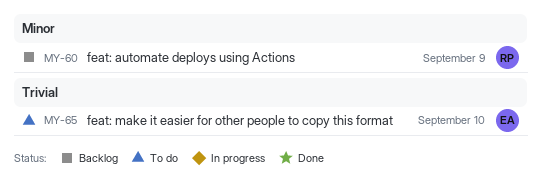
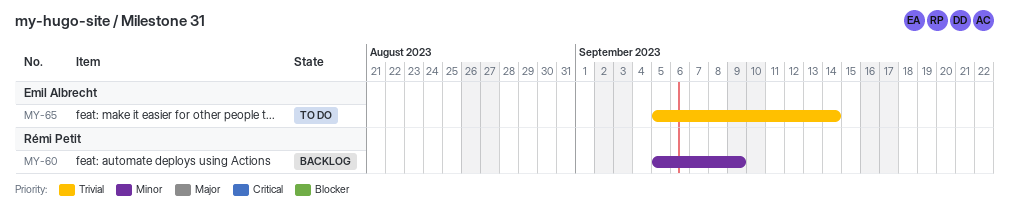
MY-65, due: Sep 10 -> Sep 14

